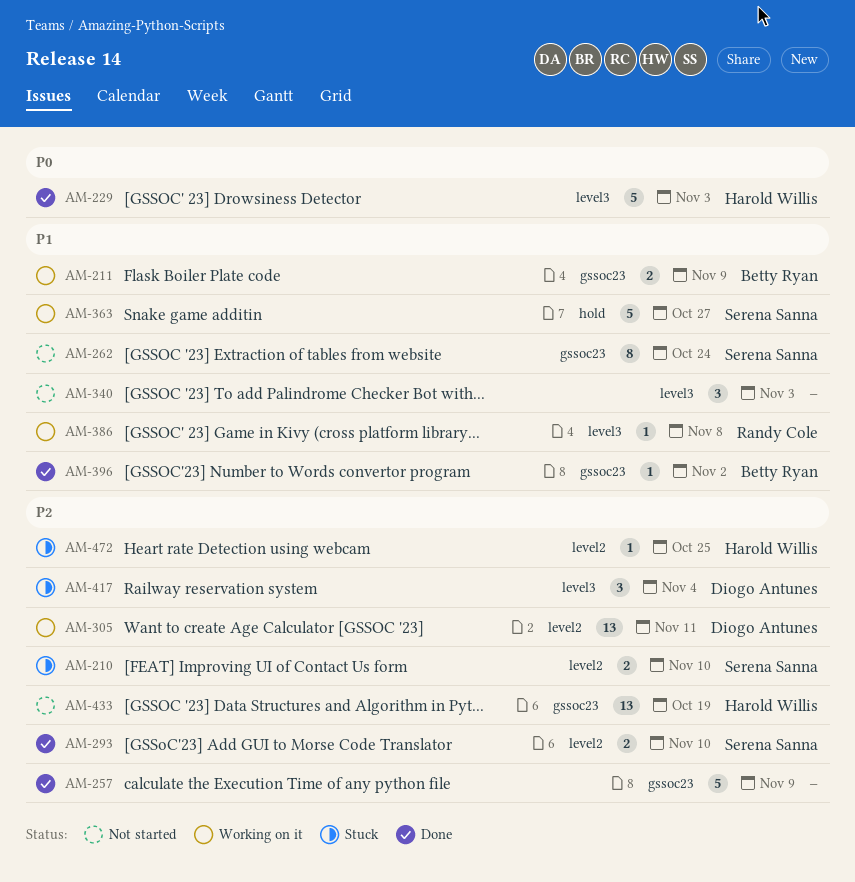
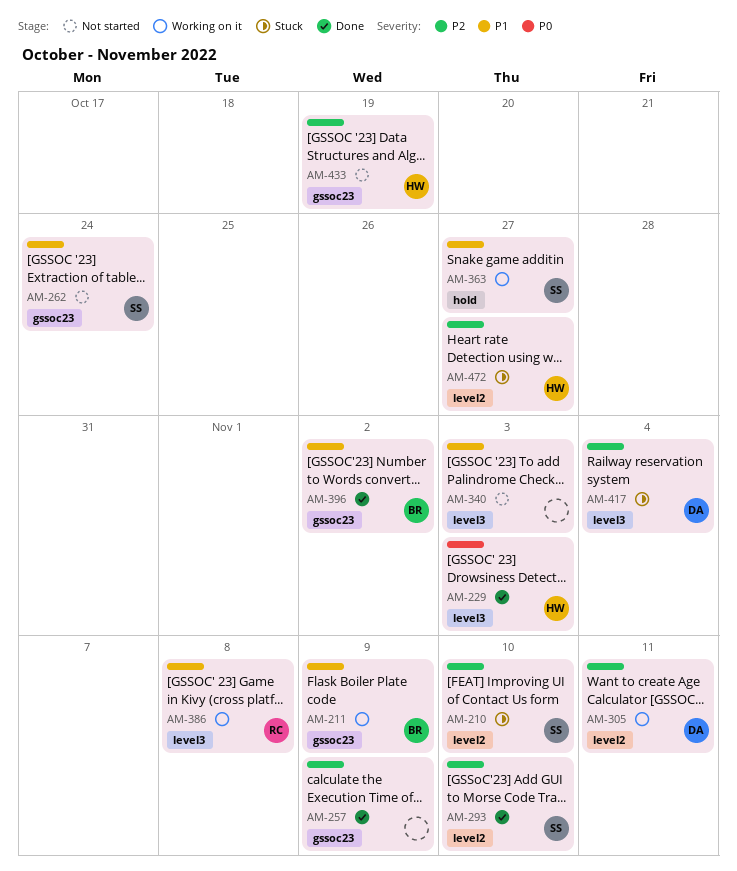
AM-472, due: Oct 25 -> Oct 27

